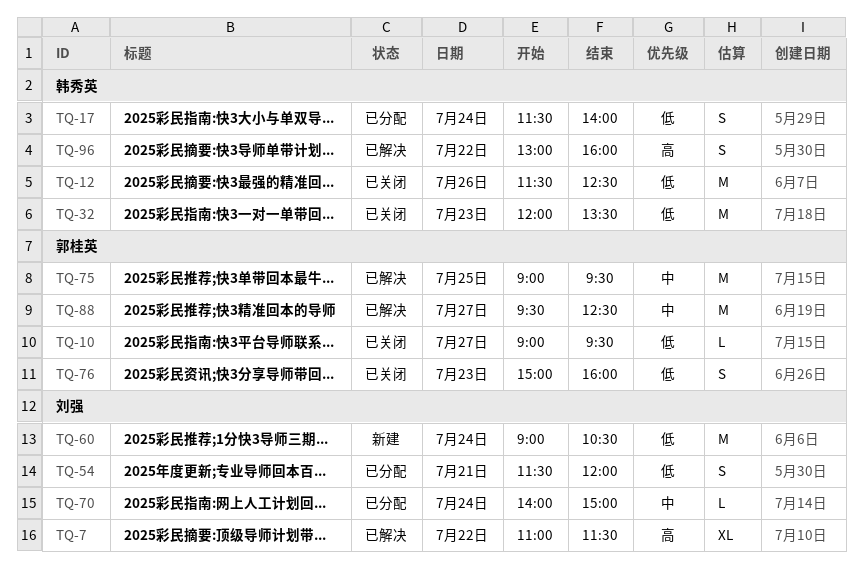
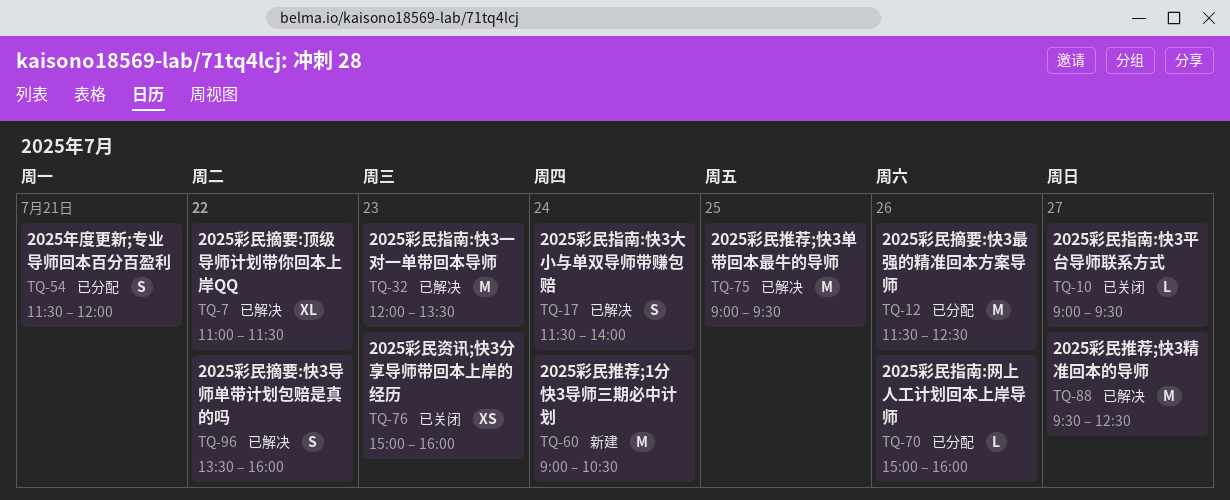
TQ-12, status: 已关闭 -> 已分配
TQ-17, status: 已分配 -> 已解决
TQ-32, status: 已关闭 -> 已解决
TQ-70, day: Jul 24 -> Jul 26
TQ-70, begins: 14:00 -> 15:00
TQ-70, ends: 15:00 -> 16:00
TQ-76, estimate: S -> XS
TQ-96, begins: 13:00 -> 13:30

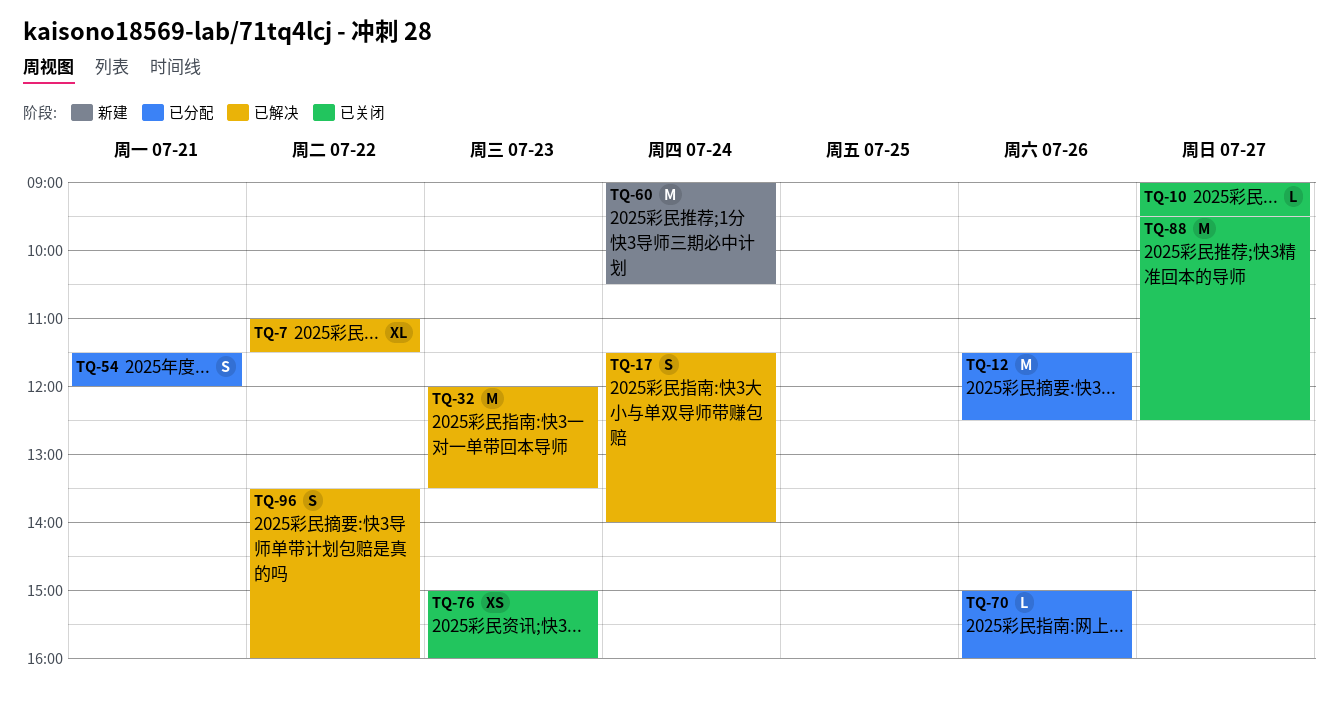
TQ-75: present -> none
TQ-88, status: 已解决 -> 已关闭

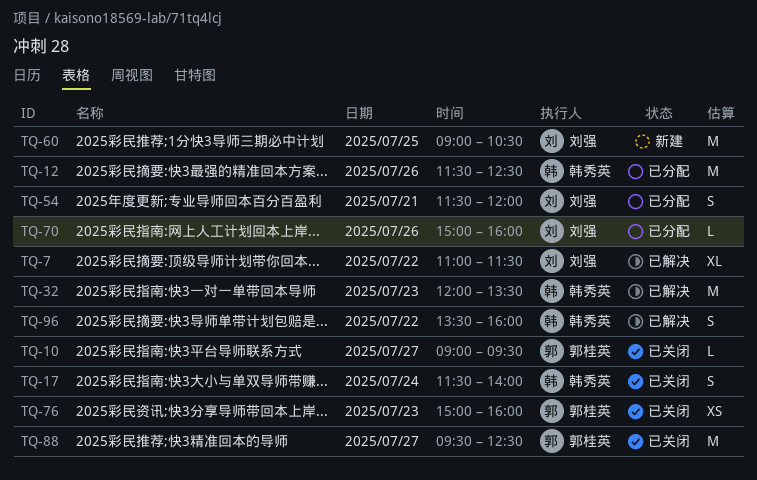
TQ-17, status: 已解决 -> 已关闭
TQ-60, day: Jul 24 -> Jul 25

